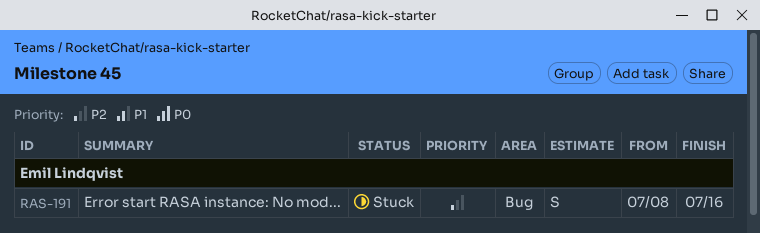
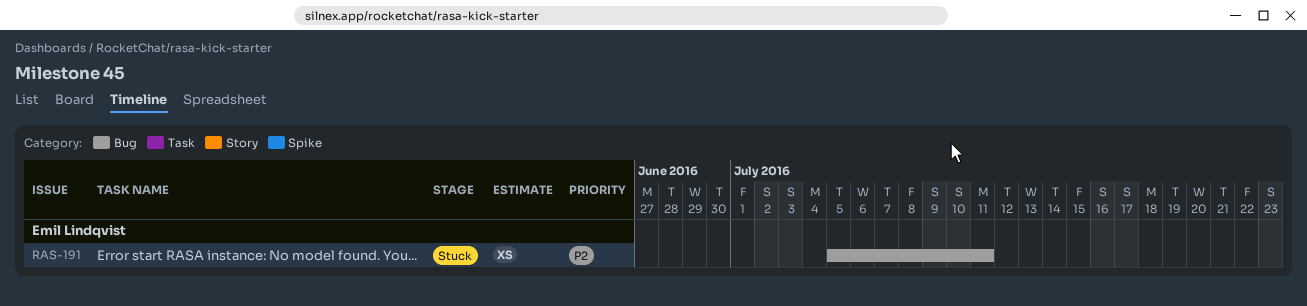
RAS-191, estimate: S -> XS
RAS-191, start: Jul 8 -> Jul 5
RAS-191, due: Jul 16 -> Jul 11

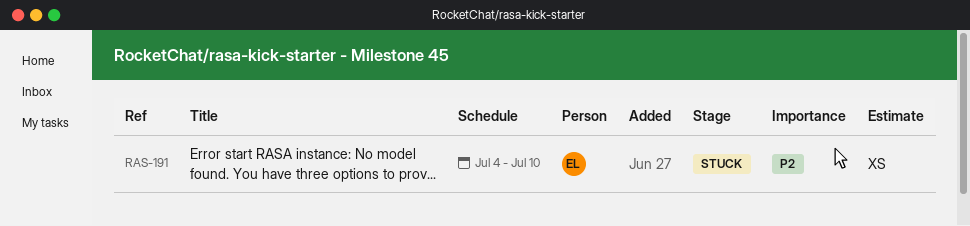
RAS-191, start: Jul 5 -> Jul 4
RAS-191, due: Jul 11 -> Jul 10

